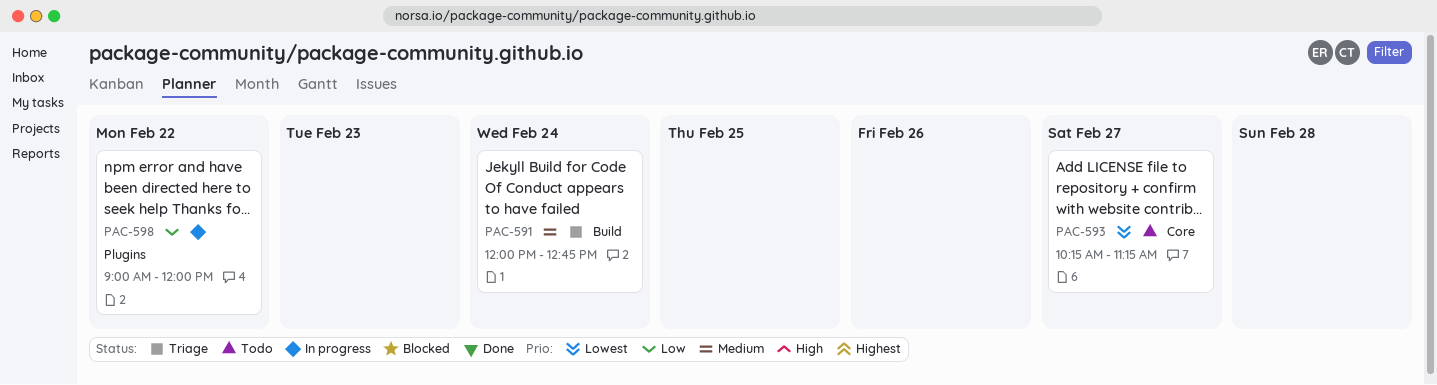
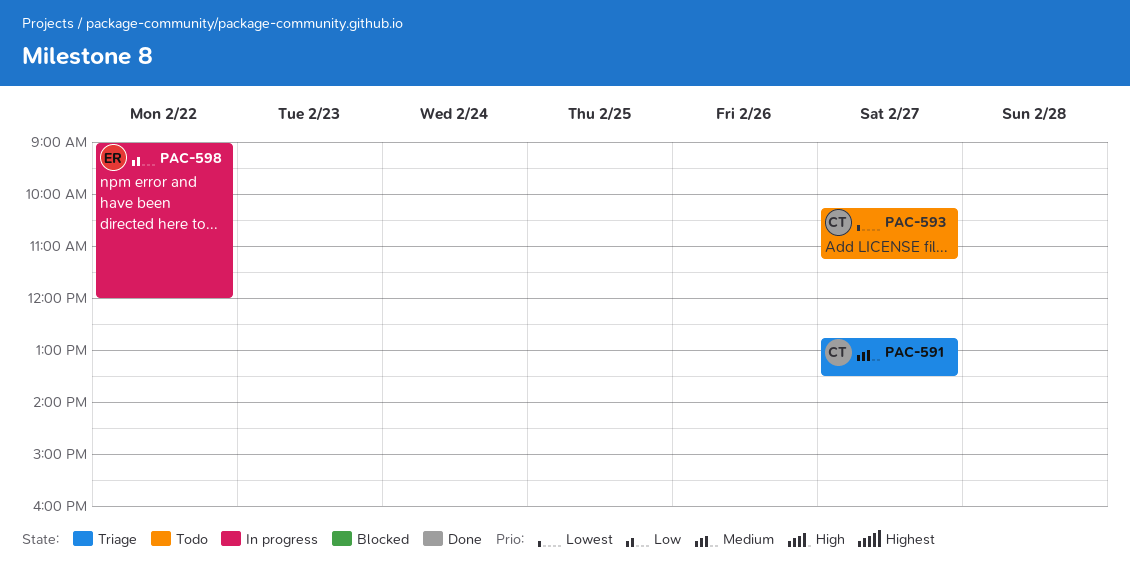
PAC-591, day: Feb 24 -> Feb 27
PAC-591, begins: 12:00 -> 12:45
PAC-591, ends: 12:45 -> 13:30

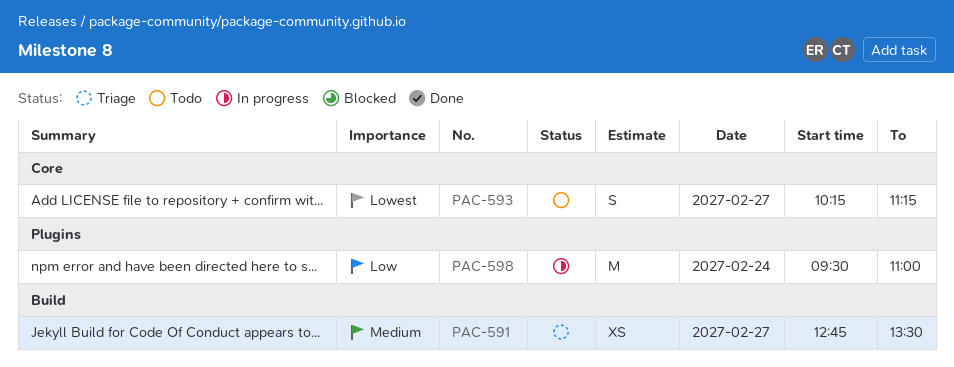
PAC-598, day: Feb 22 -> Feb 24
PAC-598, begins: 09:00 -> 09:30
PAC-598, ends: 12:00 -> 11:00

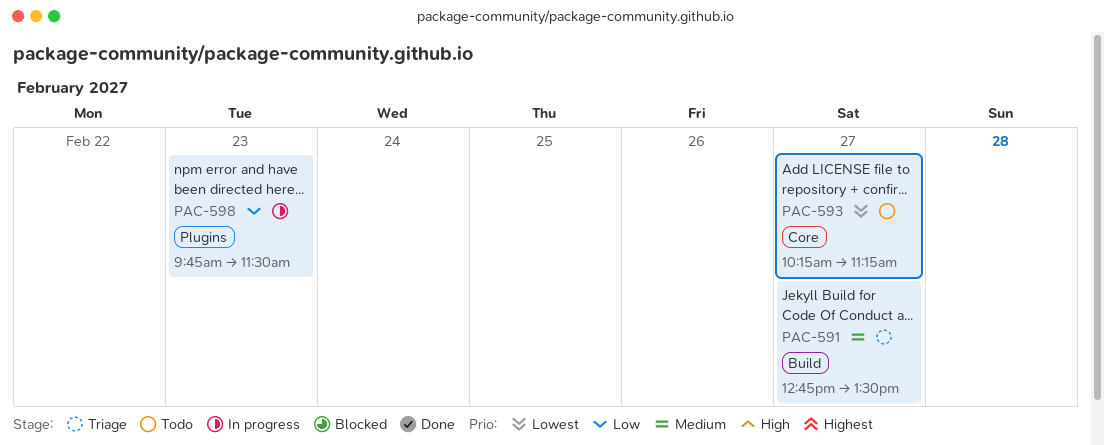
PAC-598, day: Feb 24 -> Feb 23
PAC-598, begins: 09:30 -> 09:45
PAC-598, ends: 11:00 -> 11:30

